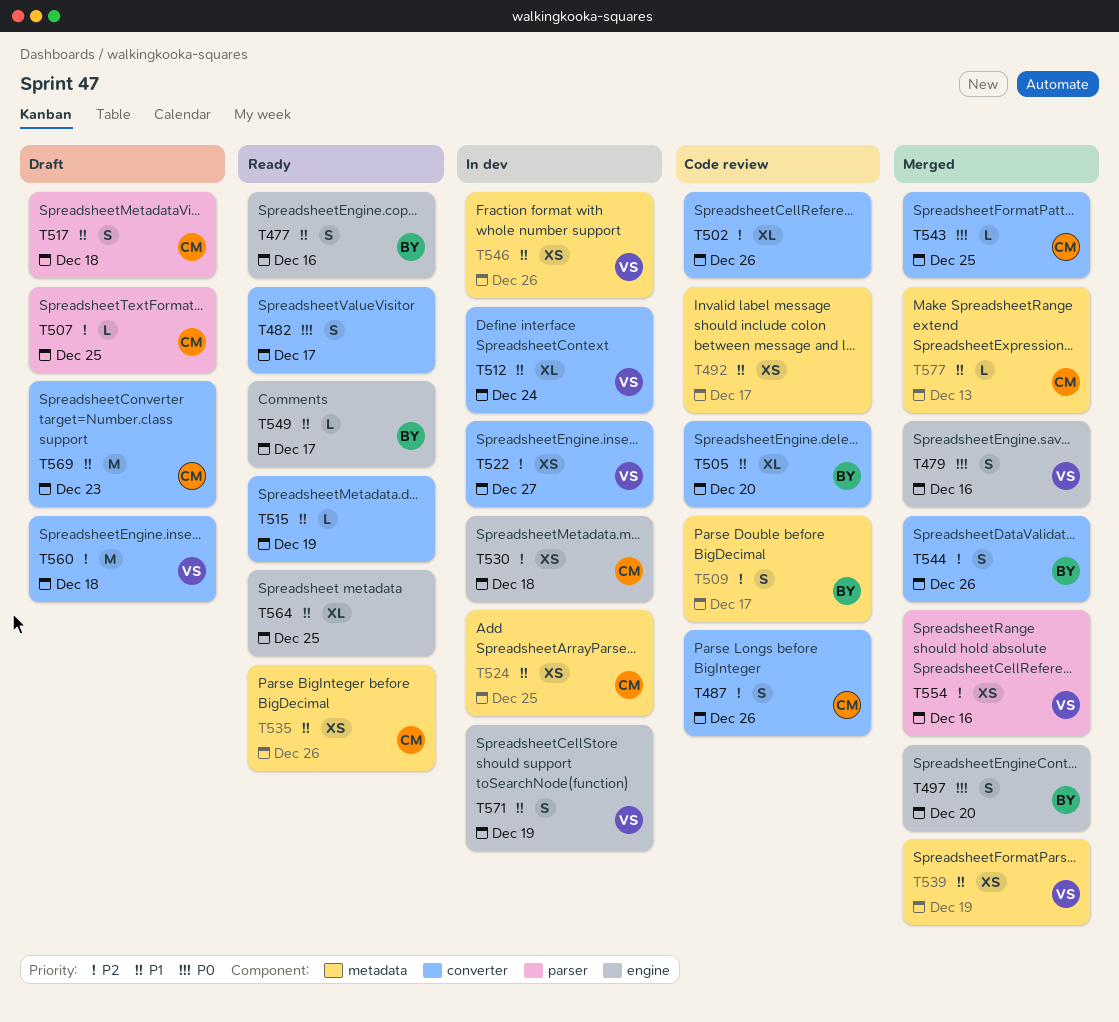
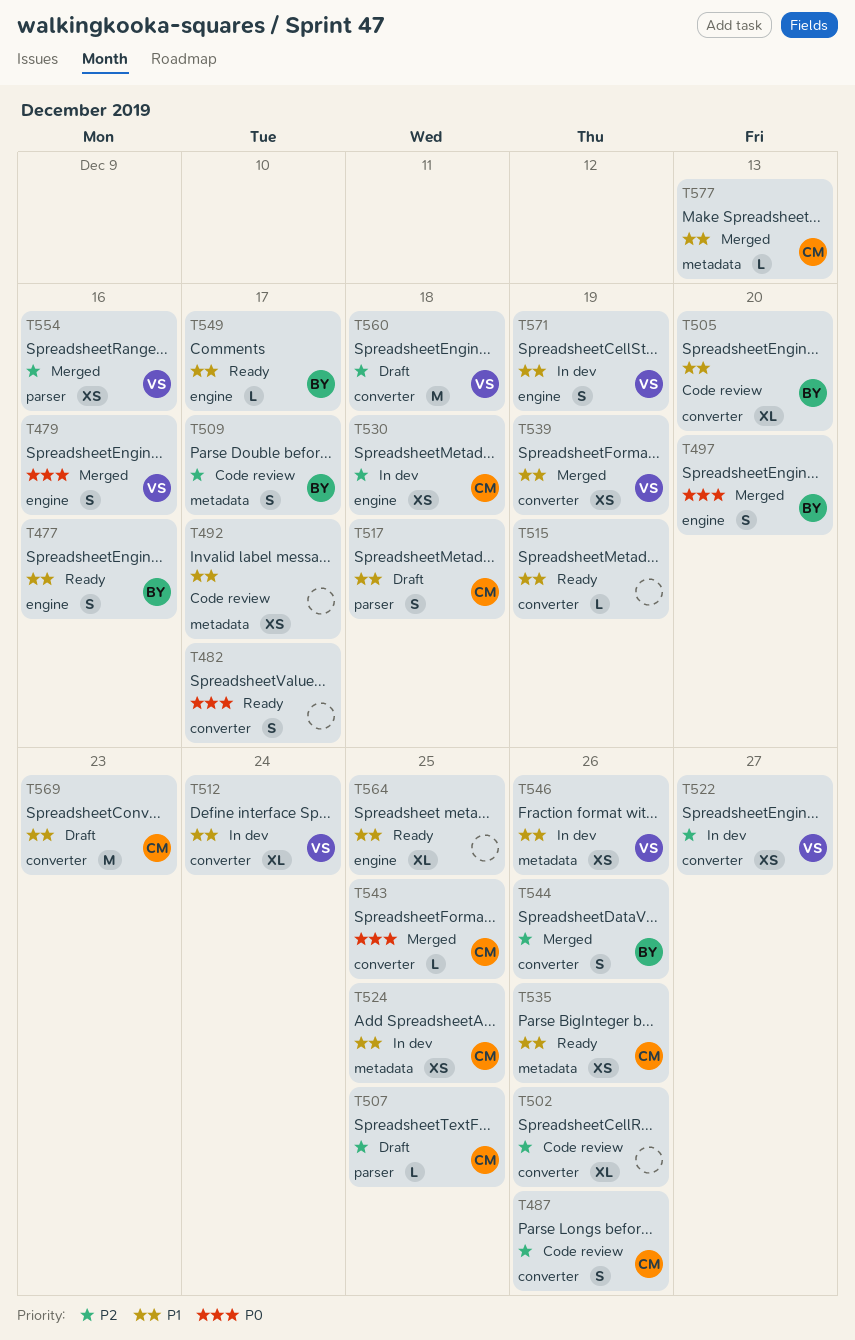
T539, label: metadata -> converter

